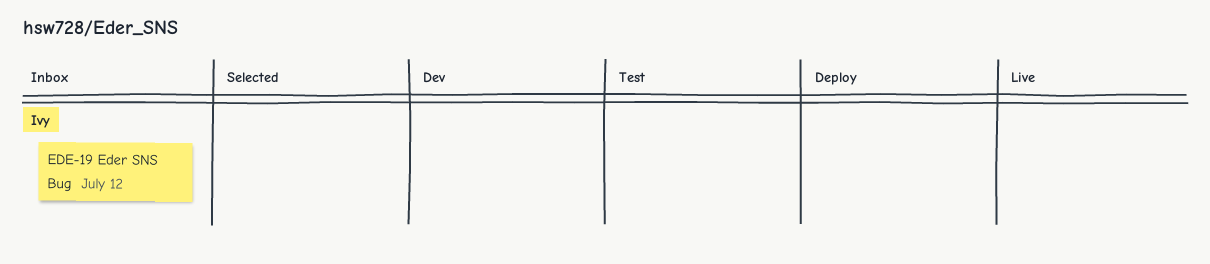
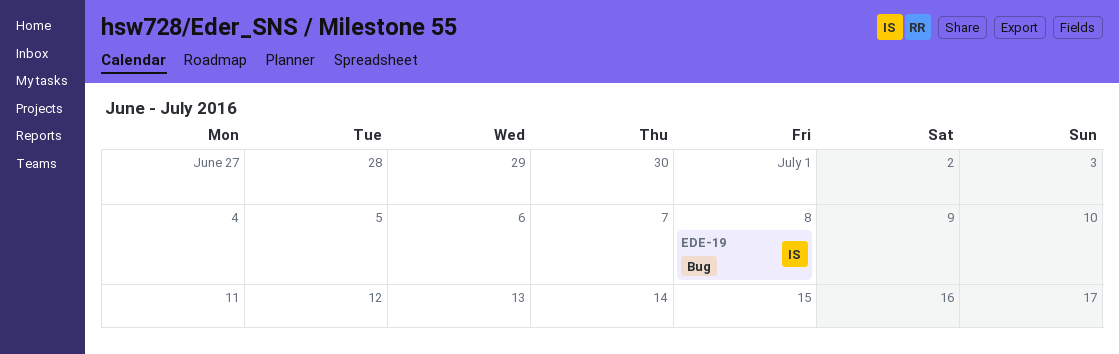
EDE-19, due: Jul 12 -> Jul 8

